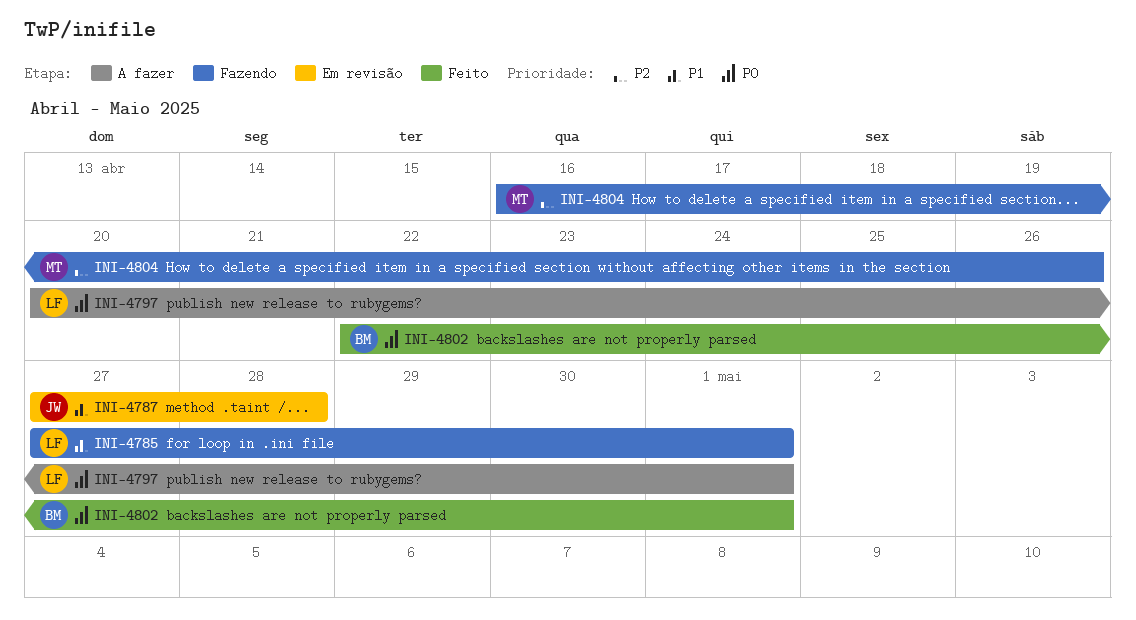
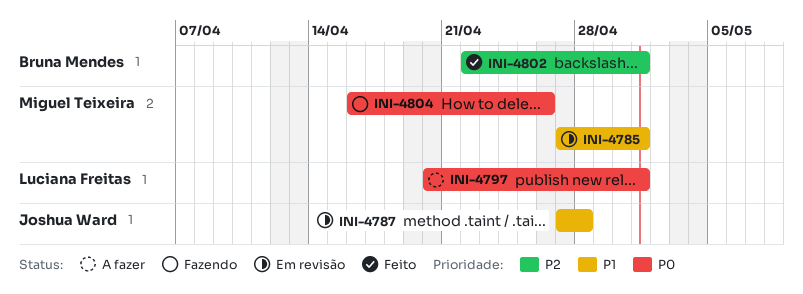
INI-4785, status: Fazendo -> Em revisão
INI-4785, owner: Luciana Freitas -> Miguel Teixeira
INI-4802, priority: P0 -> P2
INI-4804, priority: P2 -> P0

